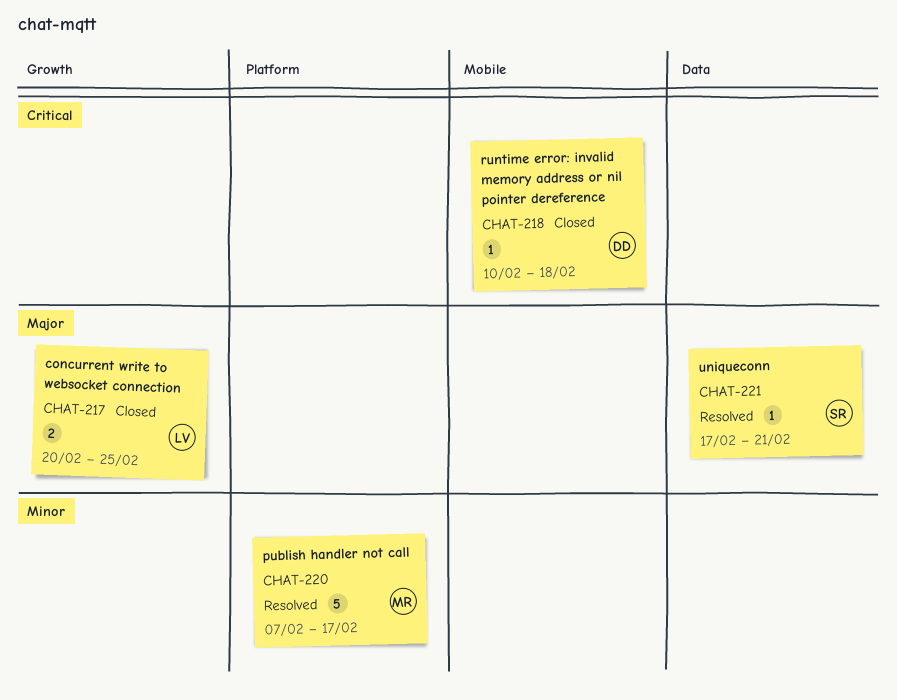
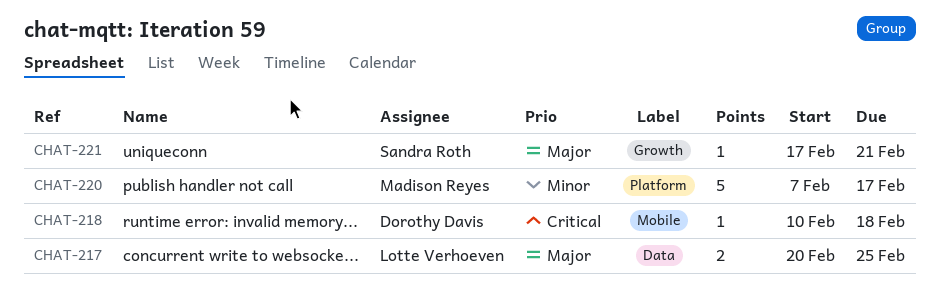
CHAT-217, label: Growth -> Data
CHAT-221, label: Data -> Growth

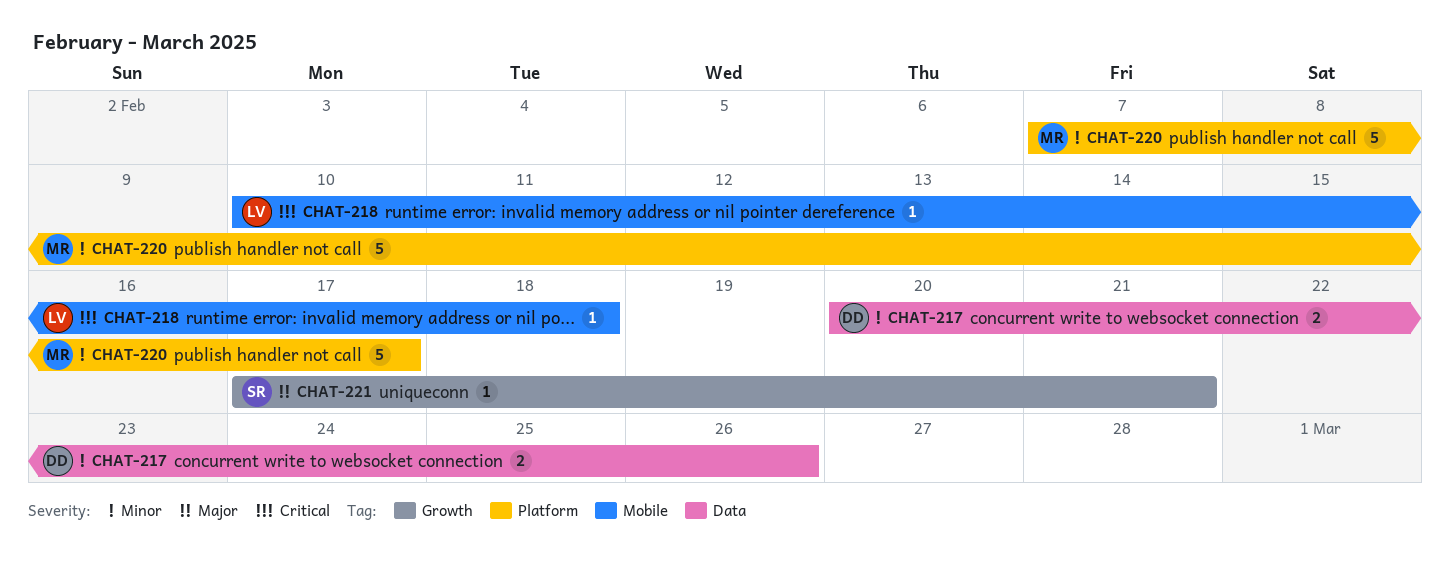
CHAT-217, owner: Lotte Verhoeven -> Dorothy Davis
CHAT-217, priority: Major -> Minor
CHAT-217, due: Feb 25 -> Feb 26
CHAT-218, owner: Dorothy Davis -> Lotte Verhoeven

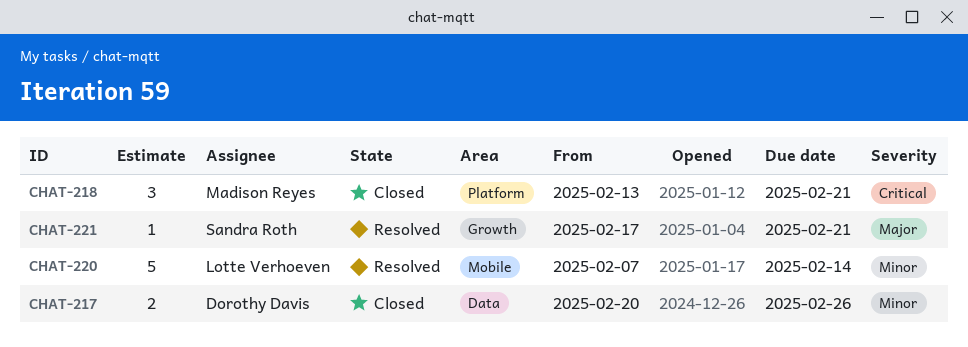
CHAT-218, owner: Lotte Verhoeven -> Madison Reyes
CHAT-218, label: Mobile -> Platform
CHAT-218, estimate: 1 -> 3
CHAT-218, start: Feb 10 -> Feb 13
CHAT-218, due: Feb 18 -> Feb 21
CHAT-220, owner: Madison Reyes -> Lotte Verhoeven
CHAT-220, label: Platform -> Mobile
CHAT-220, due: Feb 17 -> Feb 14

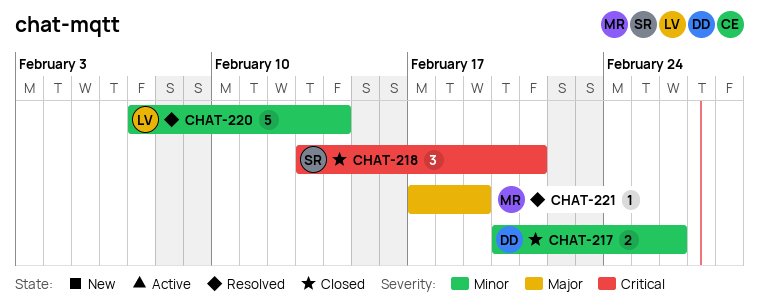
CHAT-218, owner: Madison Reyes -> Sandra Roth
CHAT-221, owner: Sandra Roth -> Madison Reyes
CHAT-221, due: Feb 21 -> Feb 19

